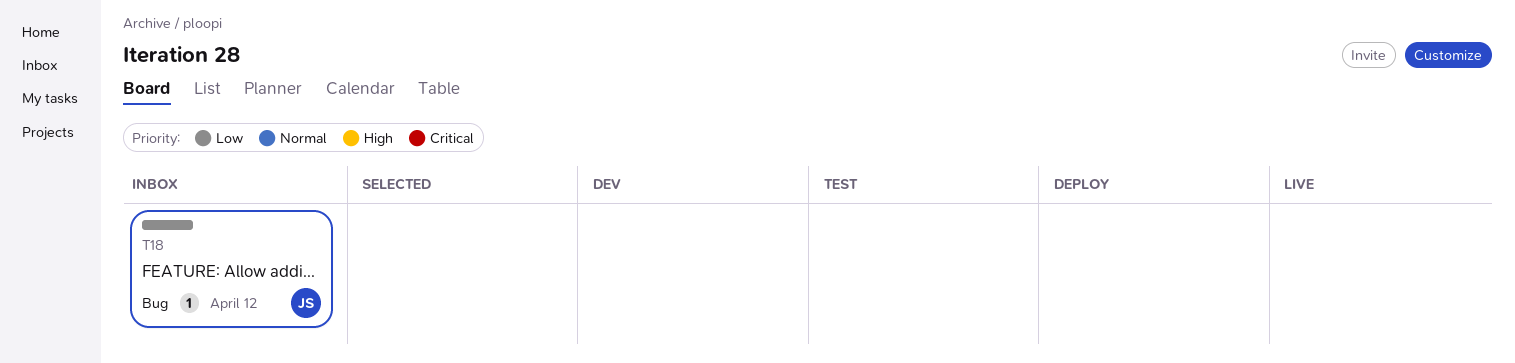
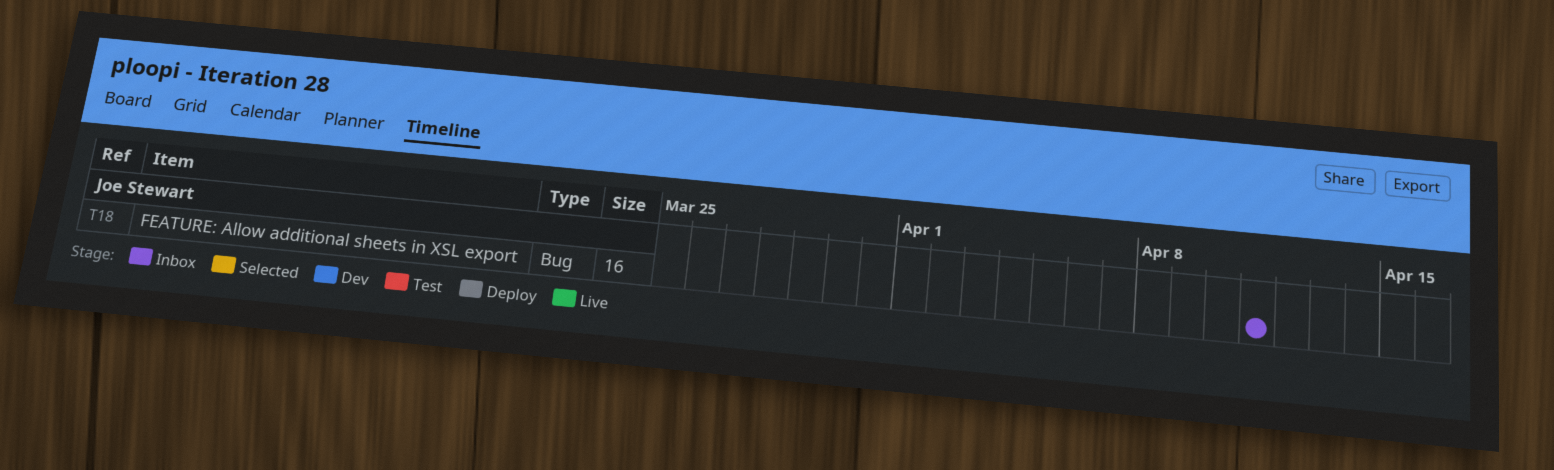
T18, estimate: 1 -> 16
T18, due: Apr 12 -> Apr 11

